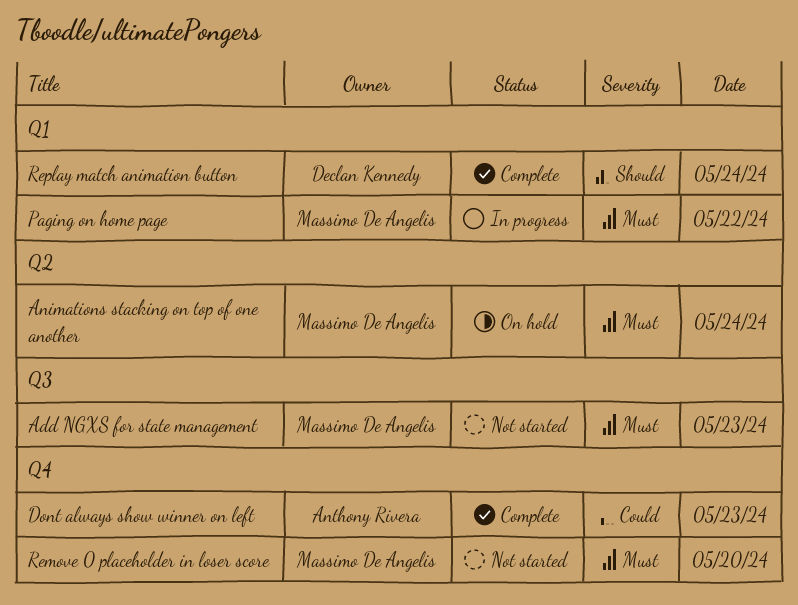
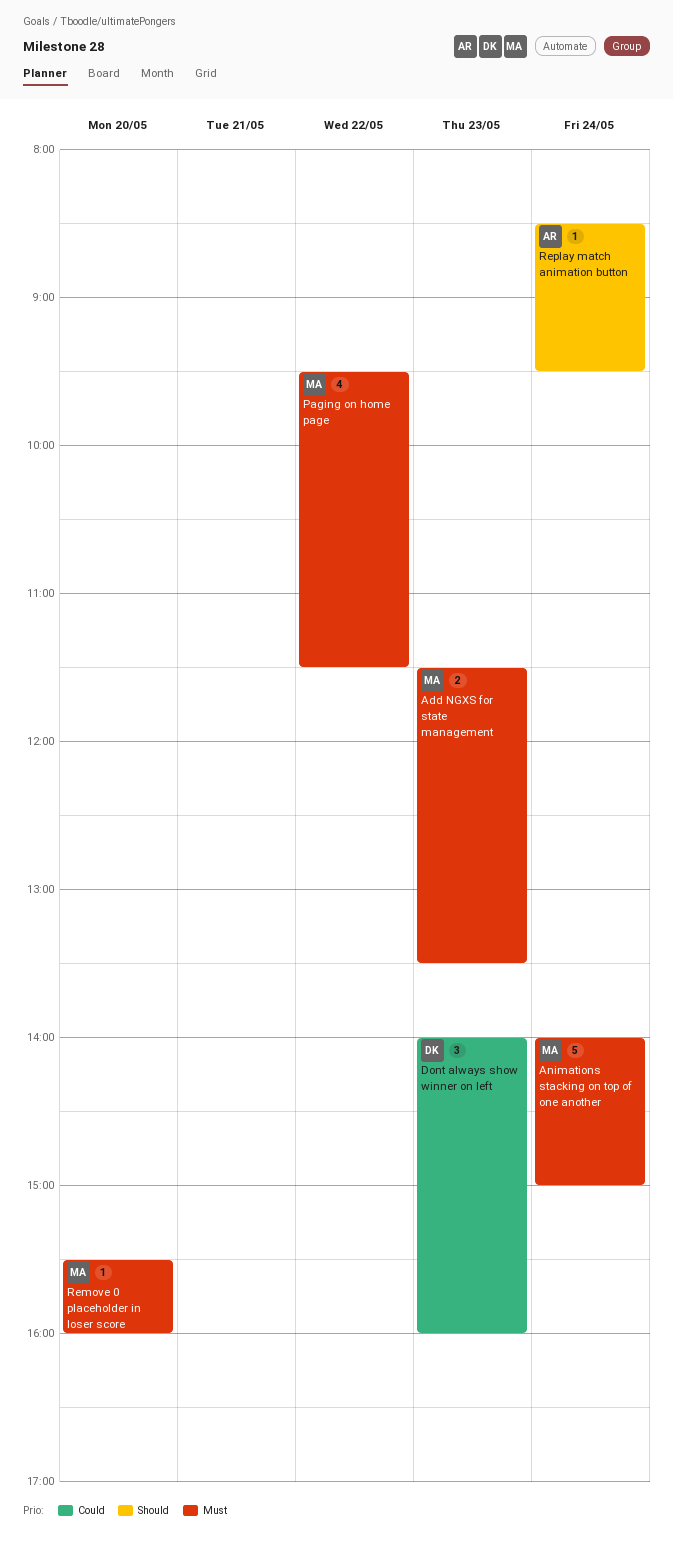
Dont always show winner on left, owner: Anthony Rivera -> Declan Kennedy
Replay match animation button, owner: Declan Kennedy -> Anthony Rivera

